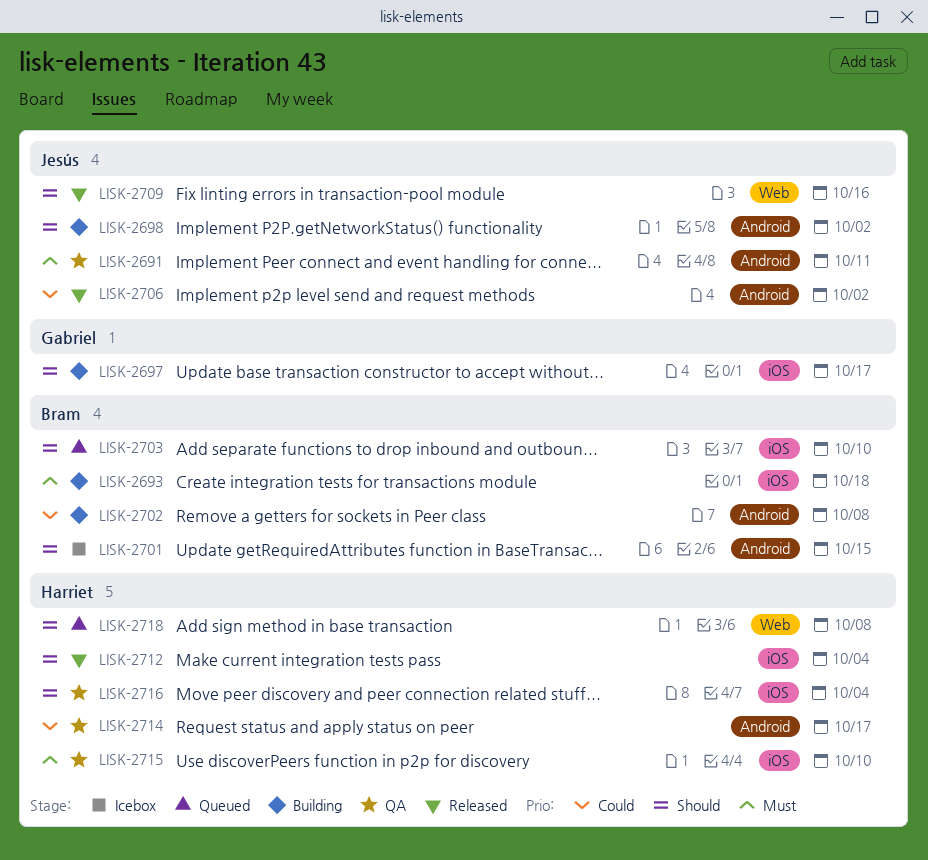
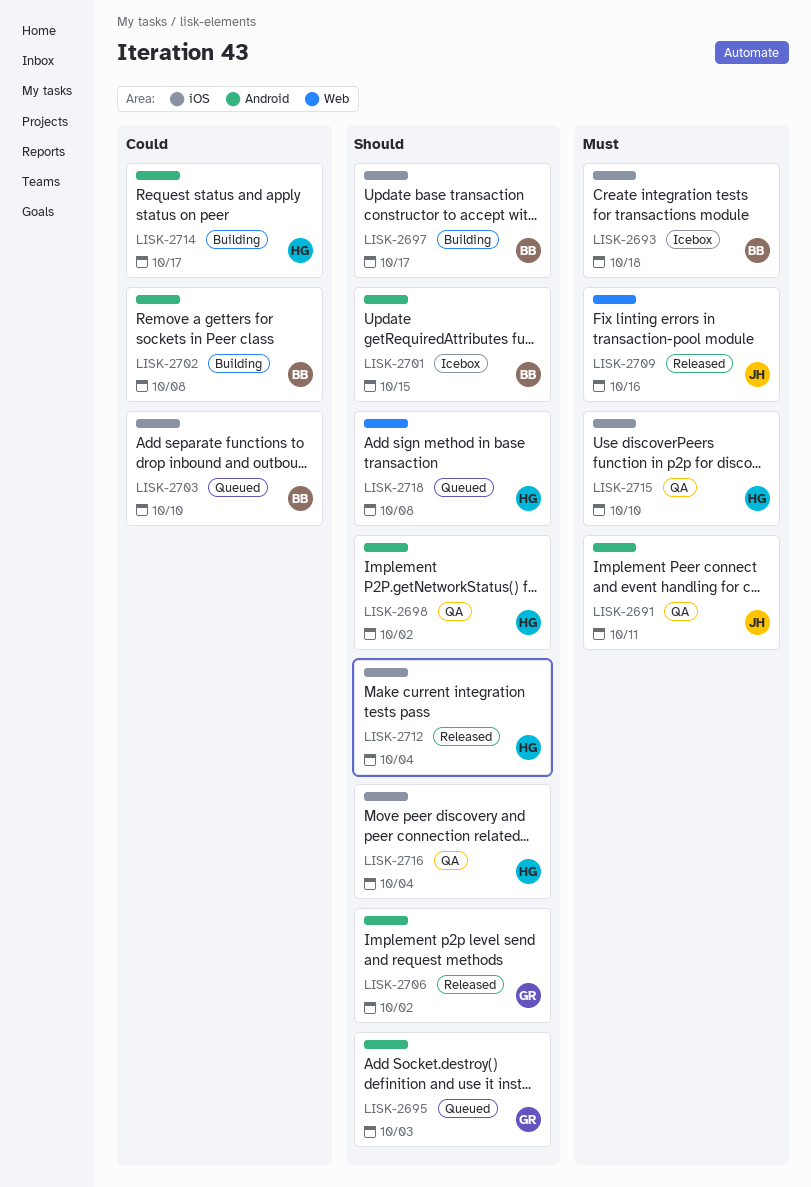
LISK-2693, status: Building -> Icebox
LISK-2695: none -> present
LISK-2697, owner: Gabriel -> Bram
LISK-2698, status: Building -> QA
LISK-2698, owner: Jesús -> Harriet
LISK-2703, priority: Should -> Could
LISK-2706, owner: Jesús -> Gabriel
LISK-2706, priority: Could -> Should
LISK-2709, priority: Should -> Must
LISK-2714, status: QA -> Building

